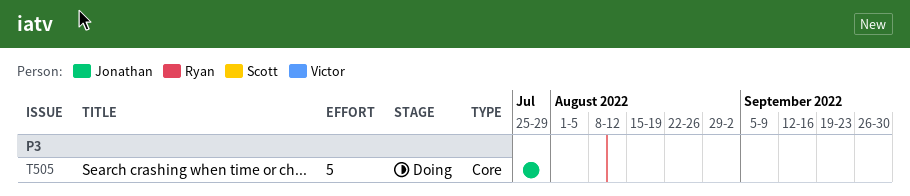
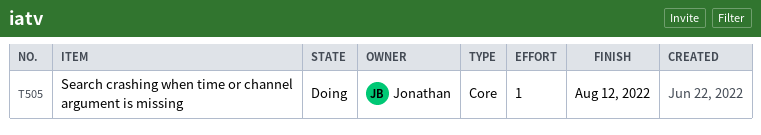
T505, estimate: 5 -> 1
T505, due: Jul 29 -> Aug 12

